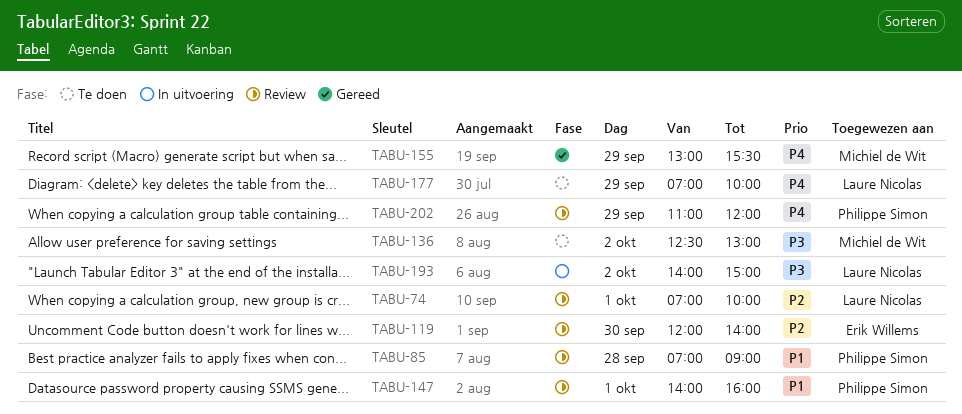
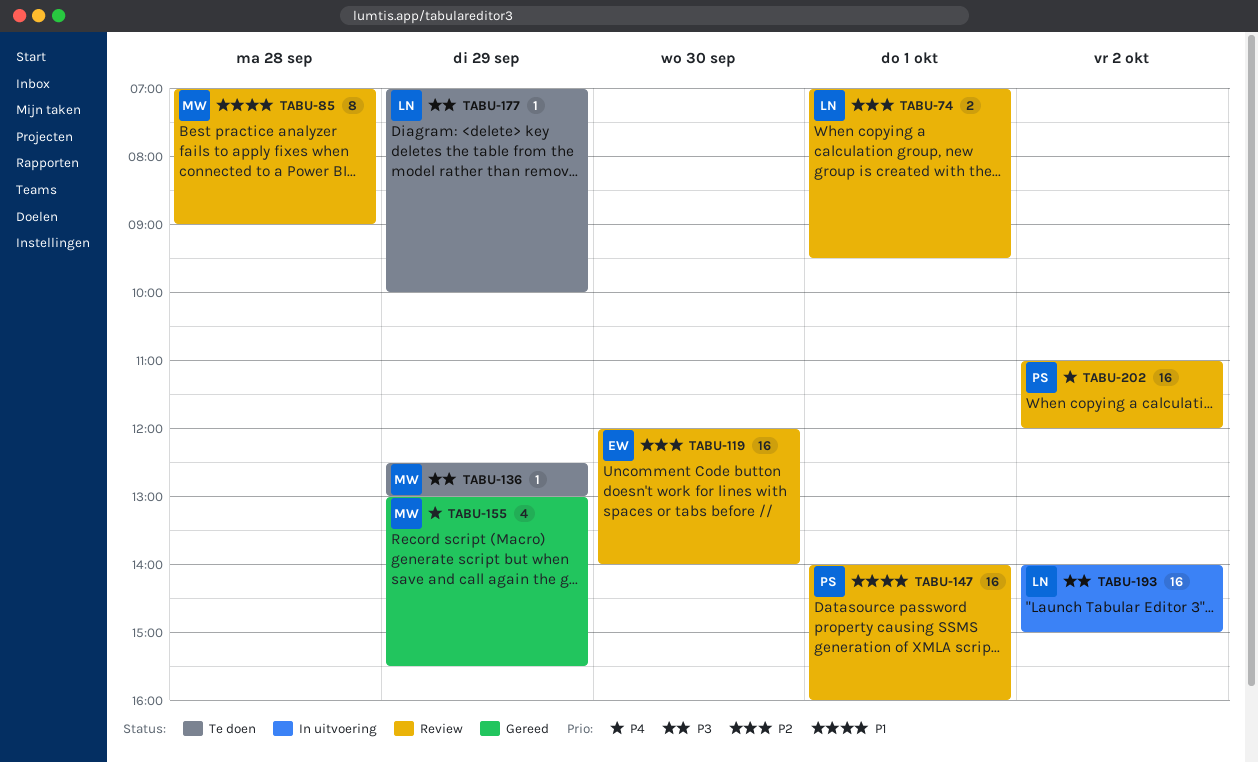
TABU-74, ends: 10:00 -> 09:30
TABU-85, owner: Philippe Simon -> Michiel de Wit
TABU-136, day: Oct 2 -> Sep 29
TABU-177, priority: P4 -> P3
TABU-202, day: Sep 29 -> Oct 2

